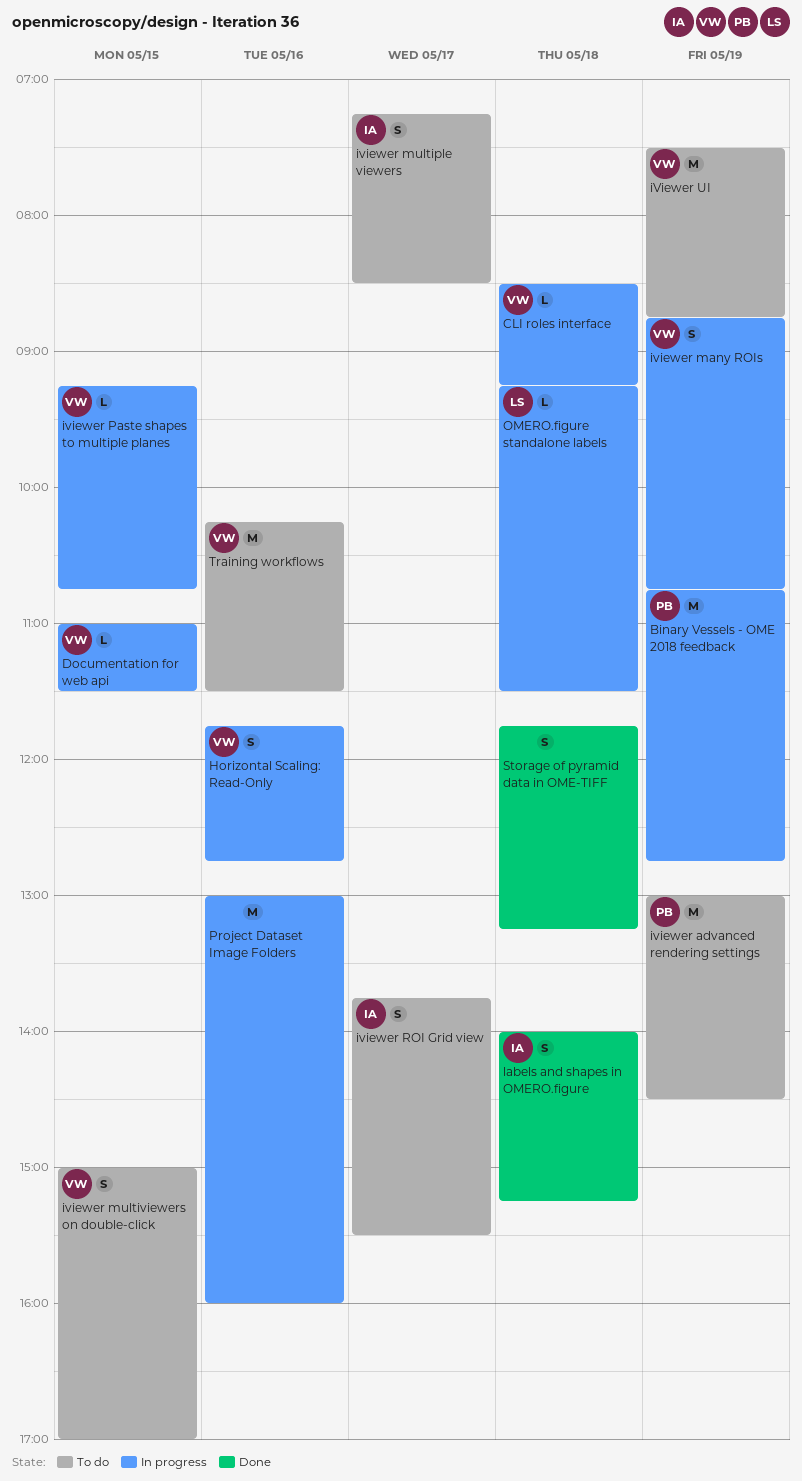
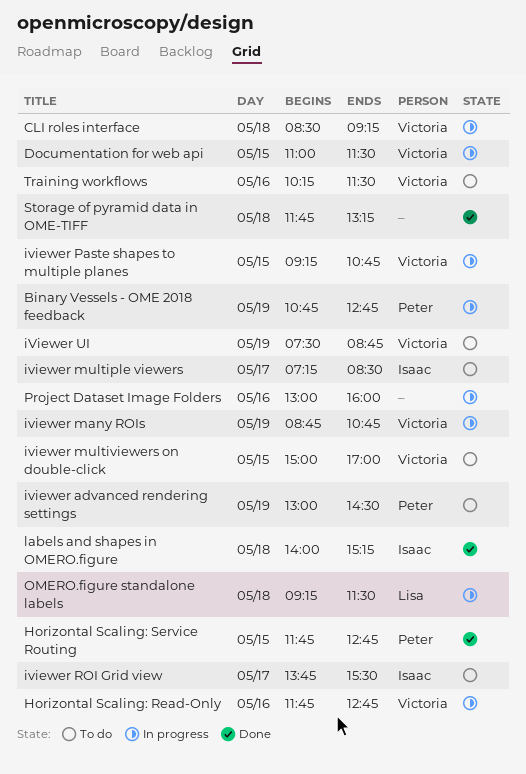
Horizontal Scaling: Service Routing: none -> present

